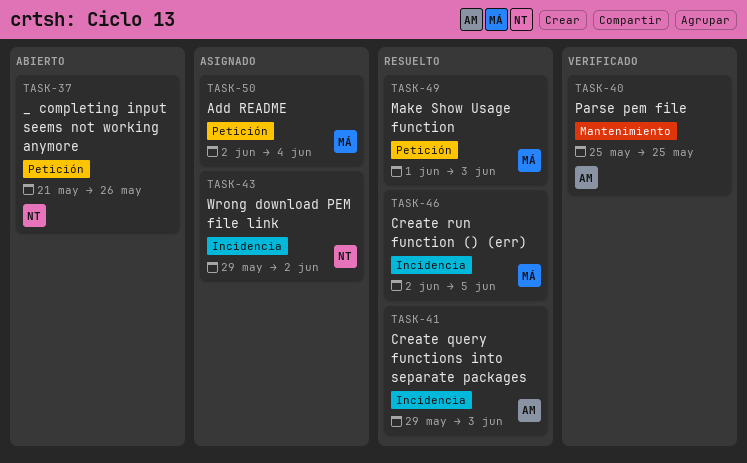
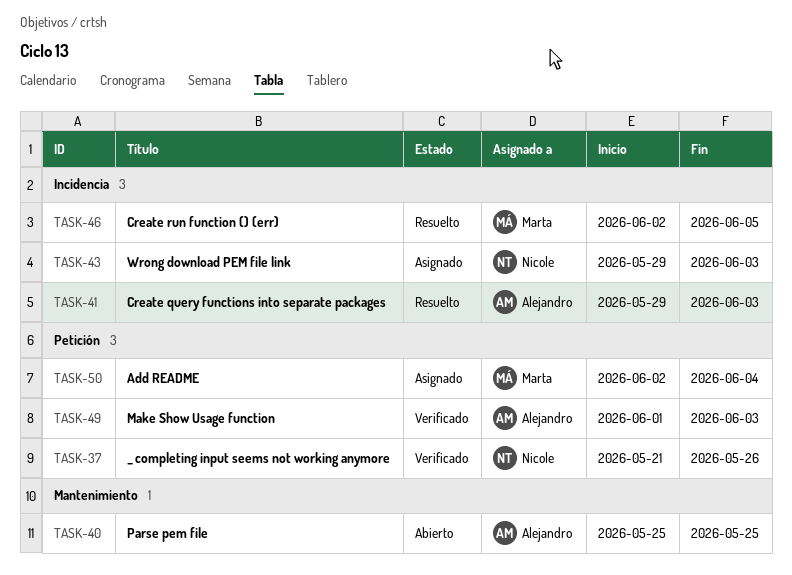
TASK-37, status: Abierto -> Verificado
TASK-40, status: Verificado -> Abierto
TASK-43, due: Jun 2 -> Jun 3
TASK-49, status: Resuelto -> Verificado
TASK-49, owner: Marta -> Alejandro

